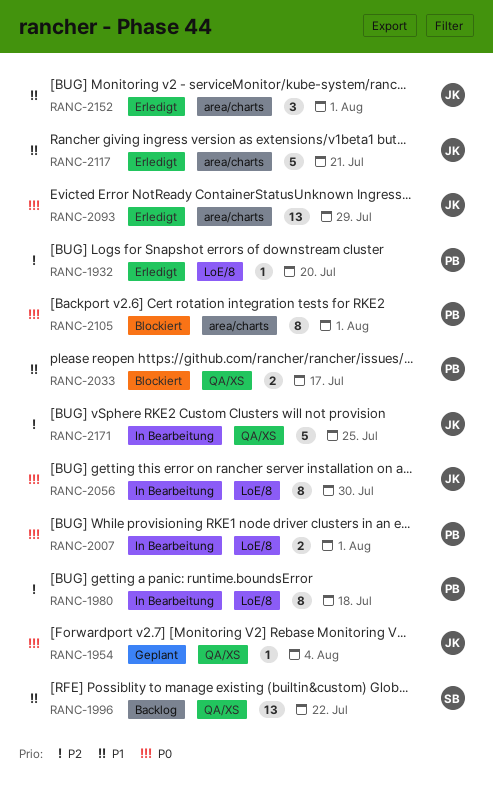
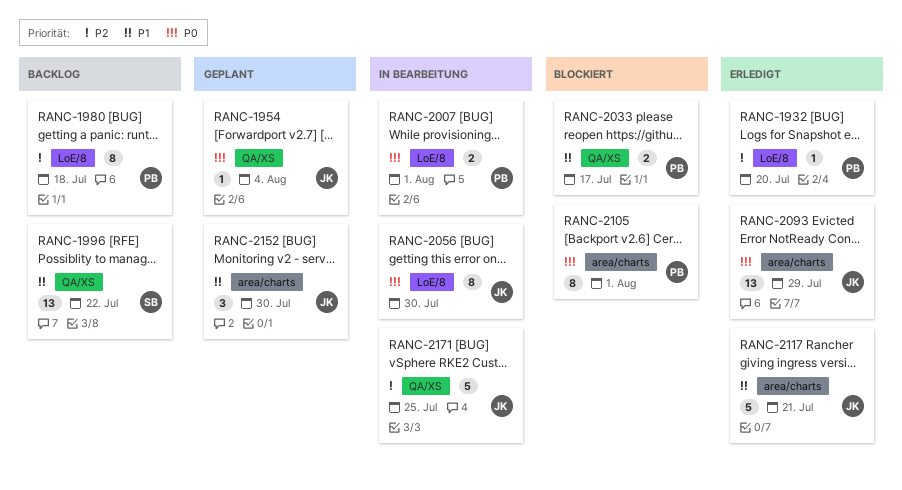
RANC-1980, status: In Bearbeitung -> Backlog
RANC-2152, status: Erledigt -> Geplant
RANC-2152, due: Aug 1 -> Jul 30

